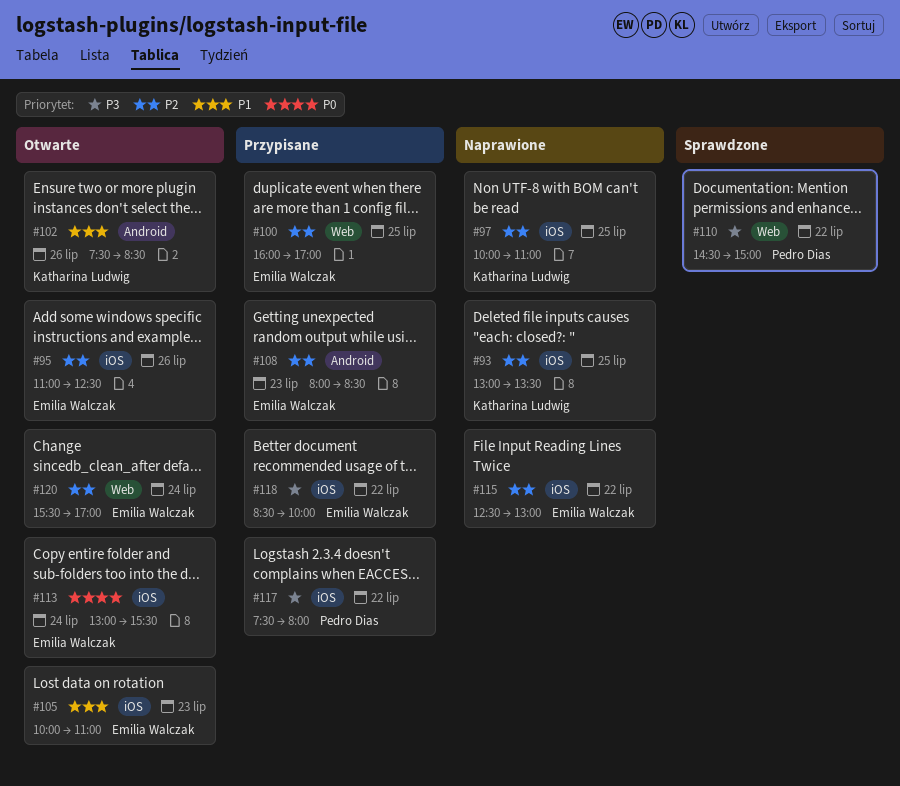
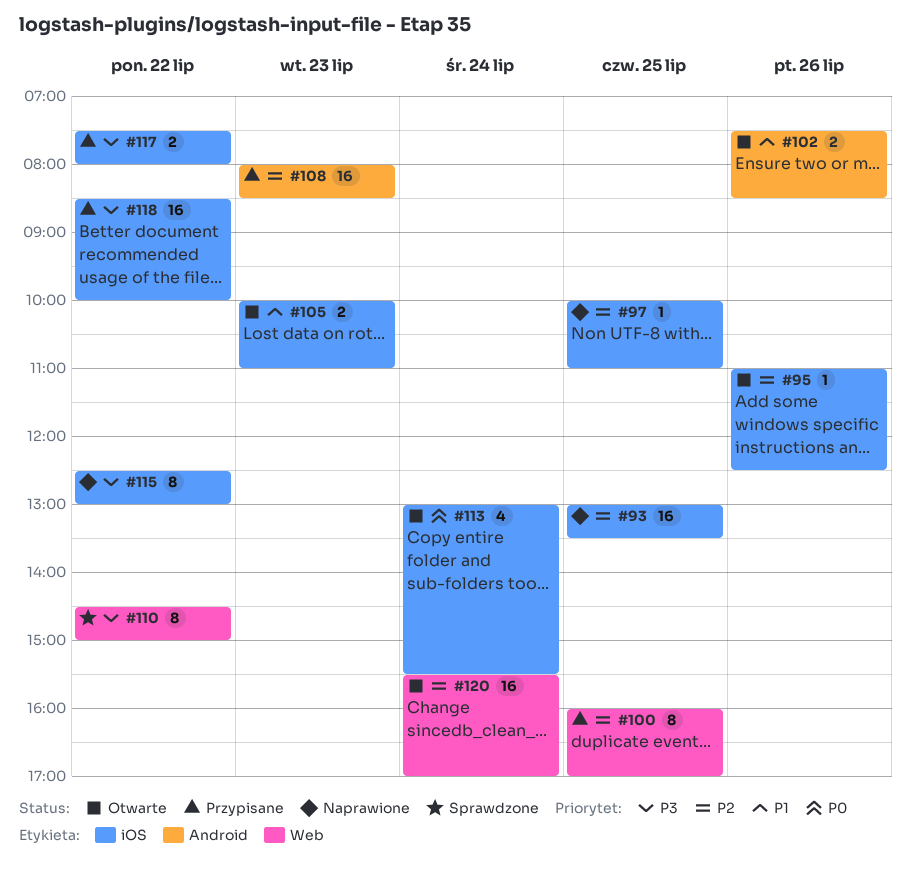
#115, priority: P2 -> P3

